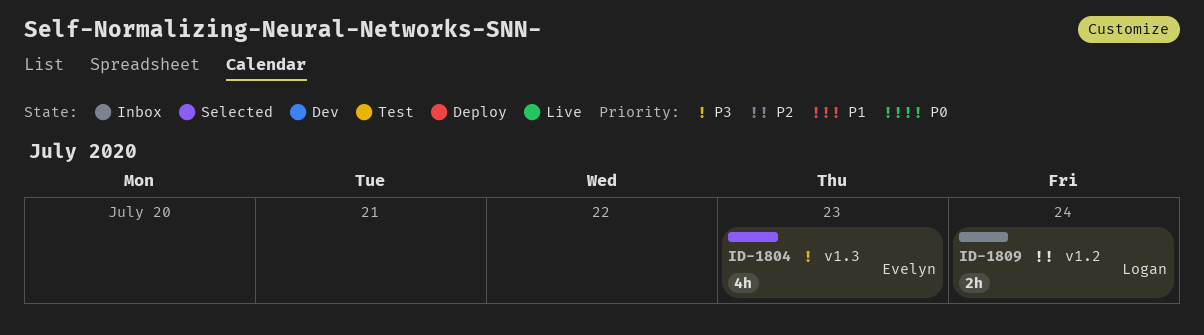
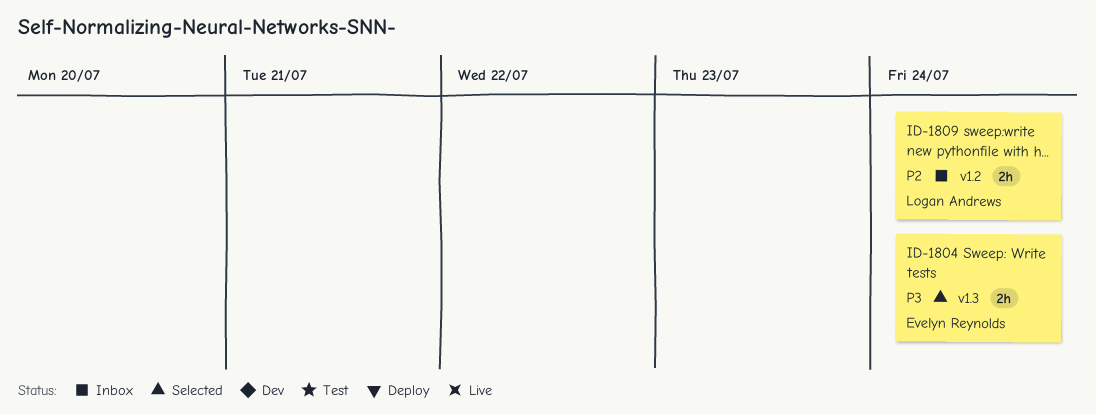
ID-1804, estimate: 4h -> 2h
ID-1804, due: Jul 23 -> Jul 24

